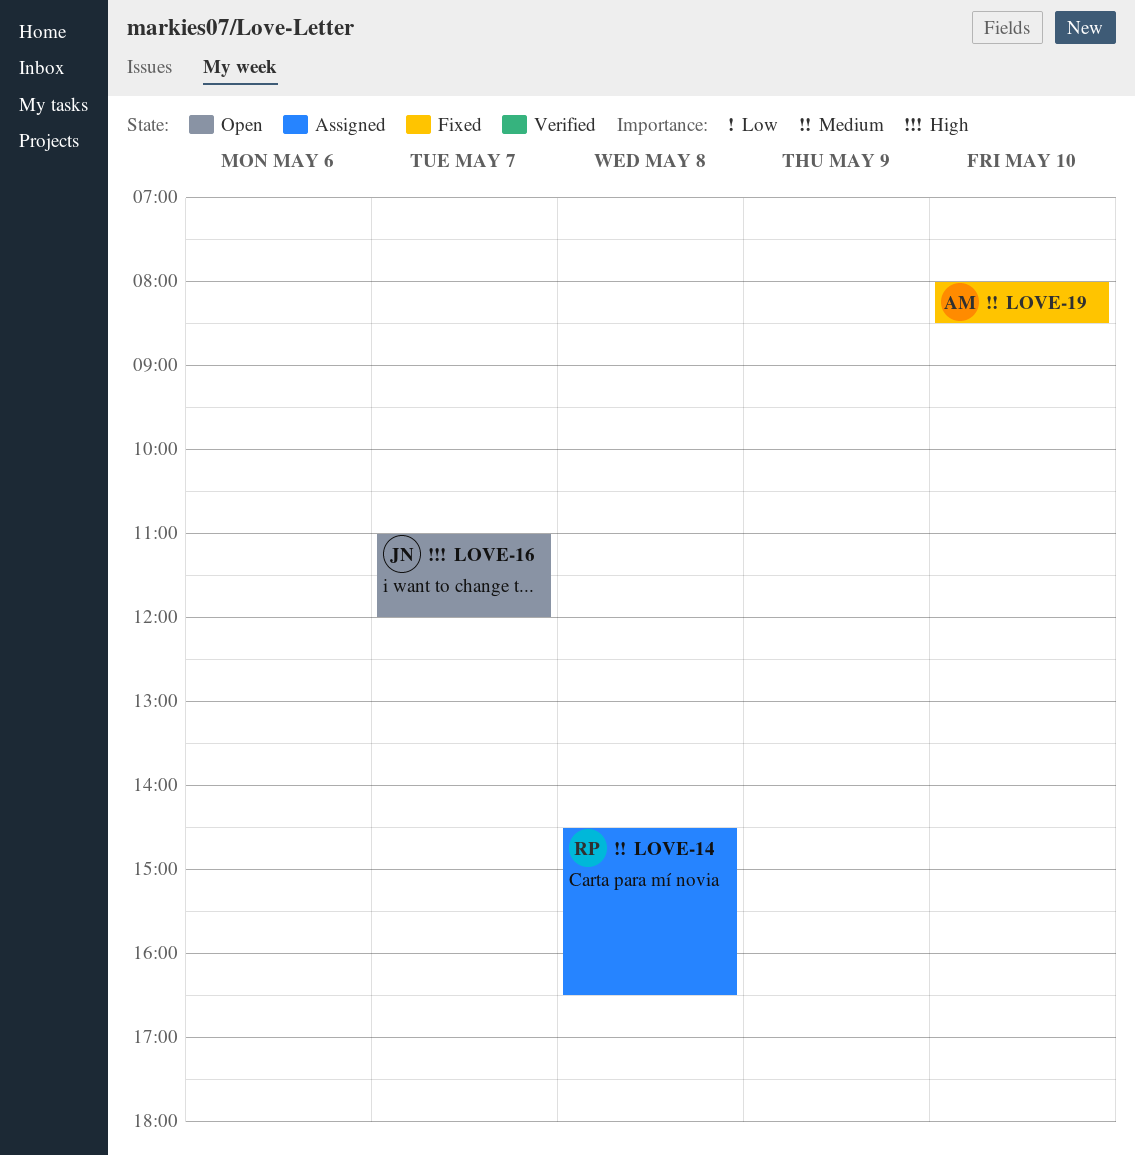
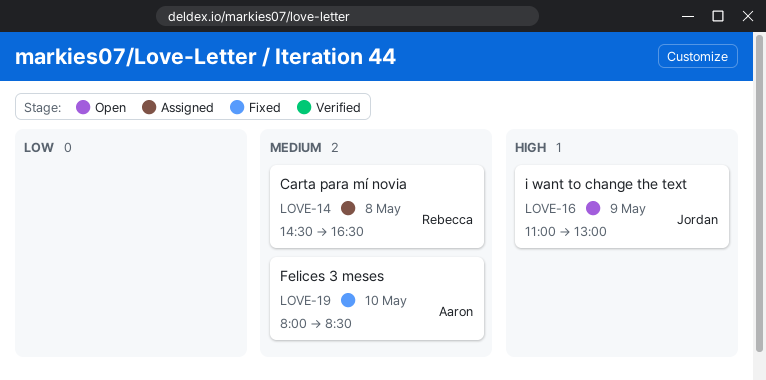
LOVE-16, day: May 7 -> May 9
LOVE-16, ends: 12:00 -> 13:00

